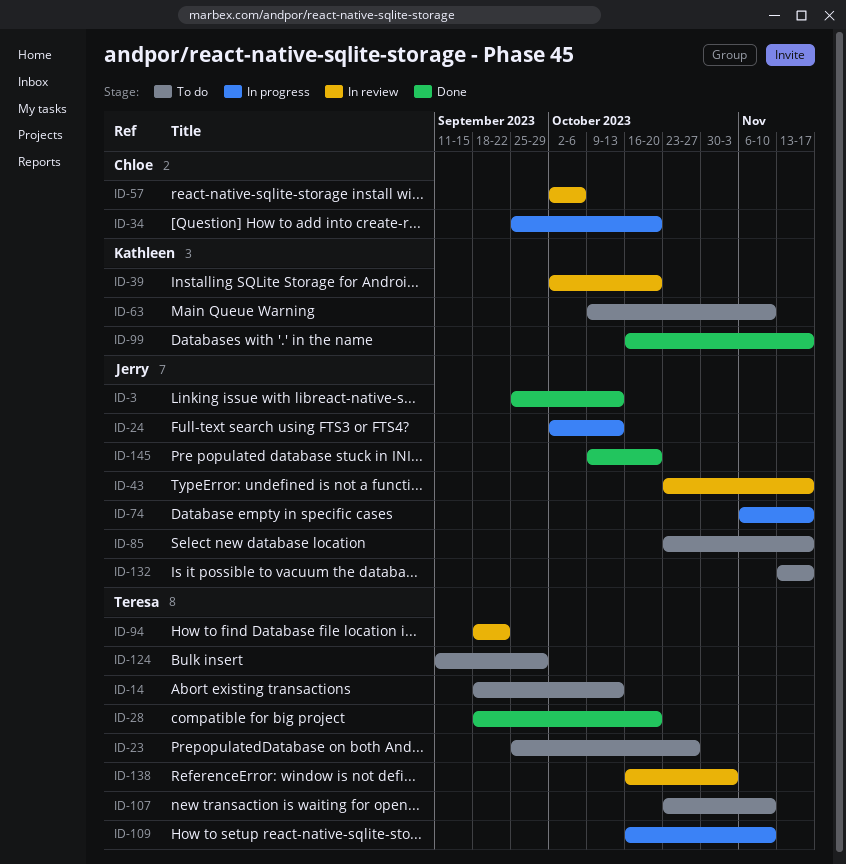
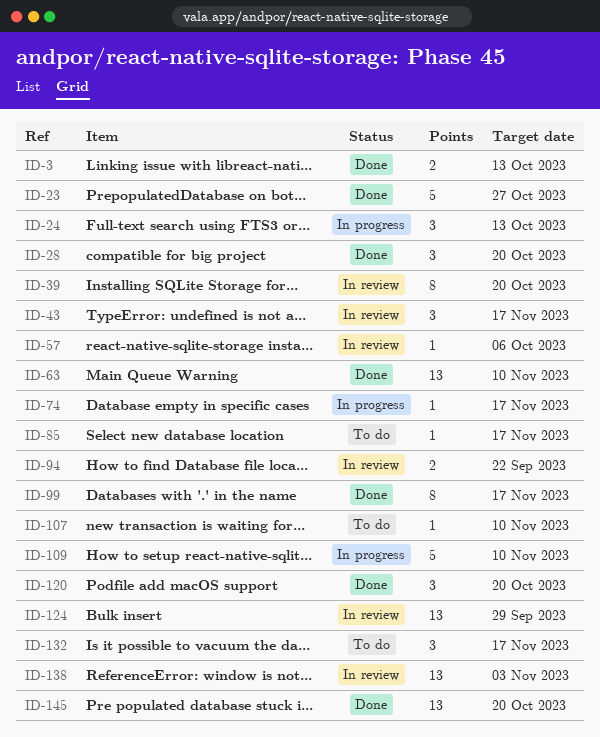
ID-14: present -> none
ID-23, status: To do -> Done
ID-34: present -> none
ID-63, status: To do -> Done
ID-120: none -> present
ID-124, status: To do -> In review

